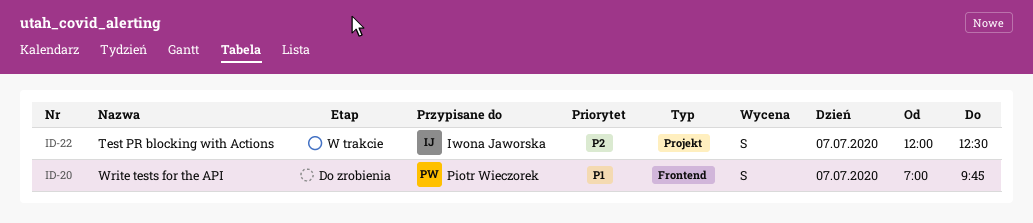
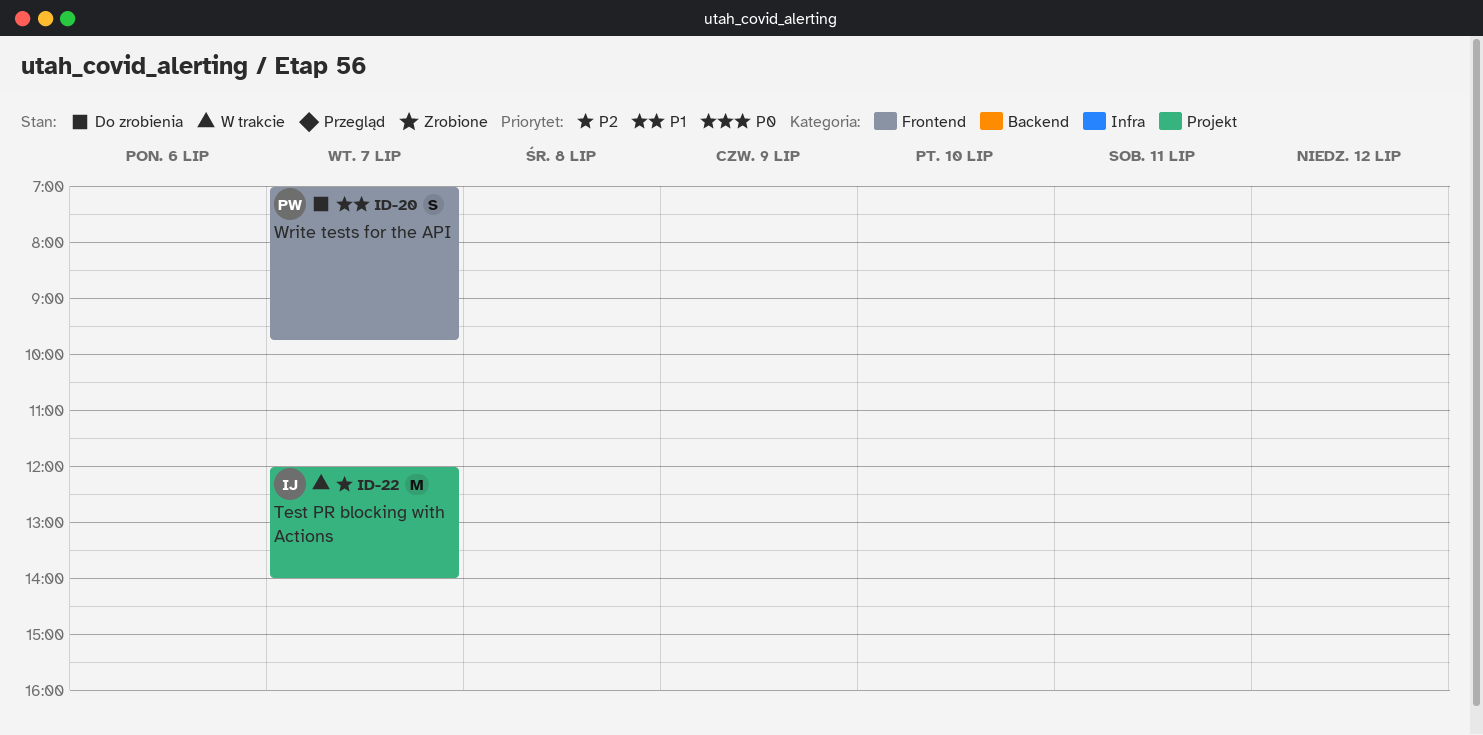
ID-22, estimate: S -> M
ID-22, ends: 12:30 -> 14:00

